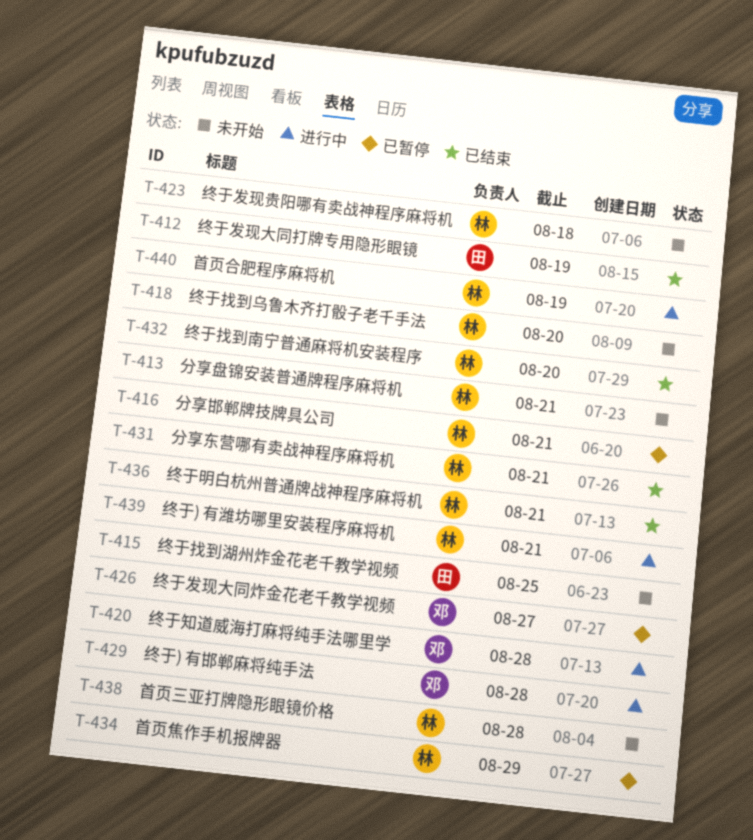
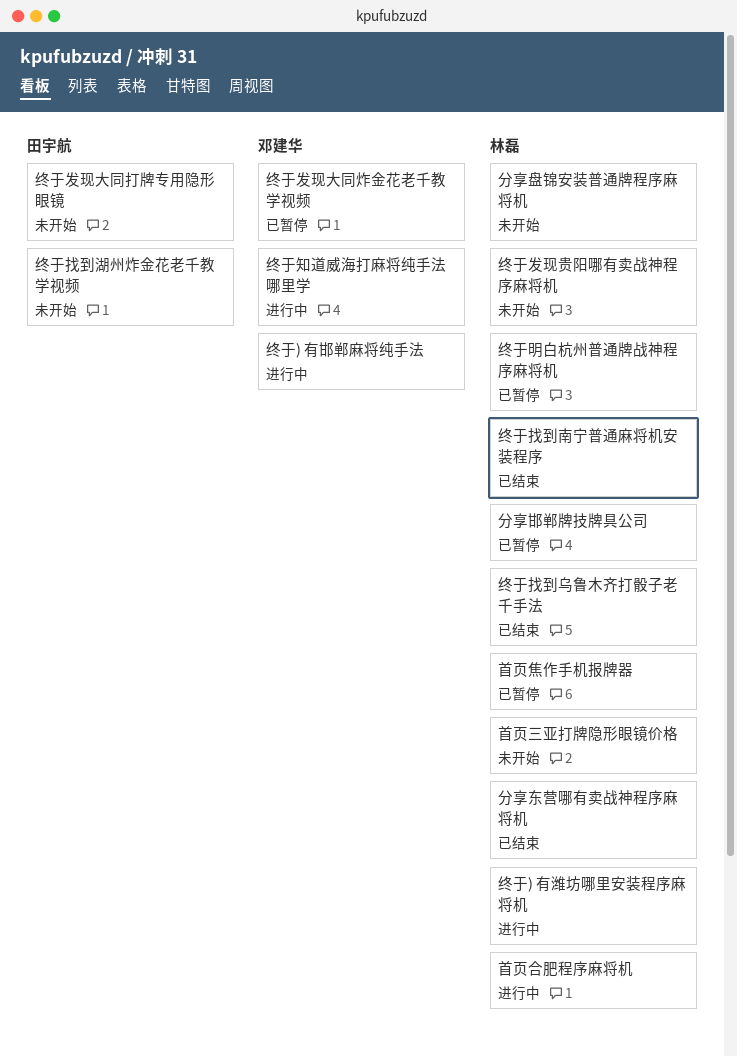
终于发现大同打牌专用隐形眼镜, status: 已结束 -> 未开始
终于找到乌鲁木齐打骰子老千手法, status: 未开始 -> 已结束
终于明白杭州普通牌战神程序麻将机, status: 已结束 -> 已暂停

